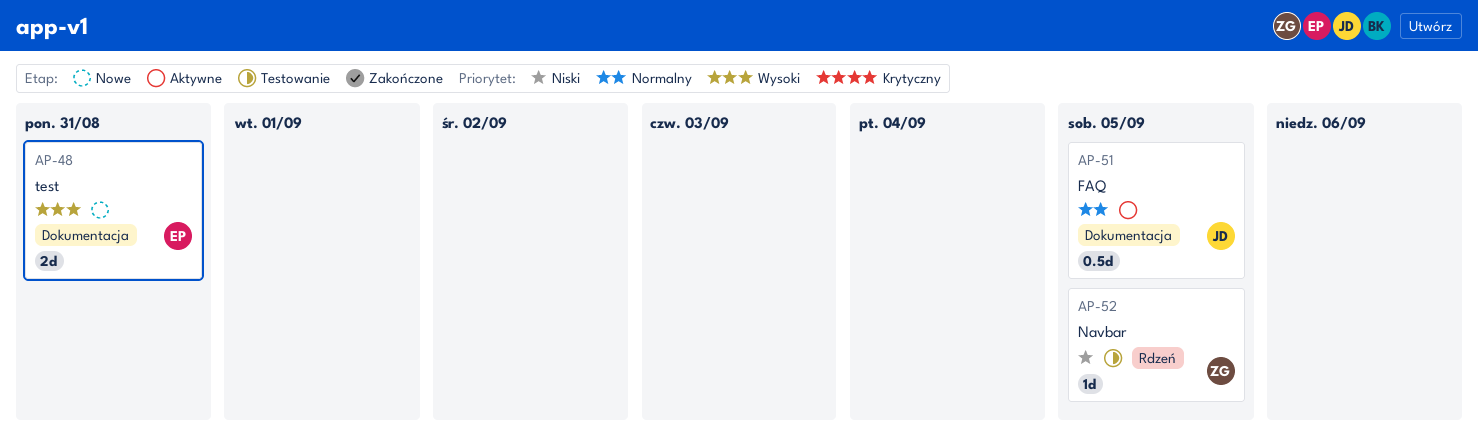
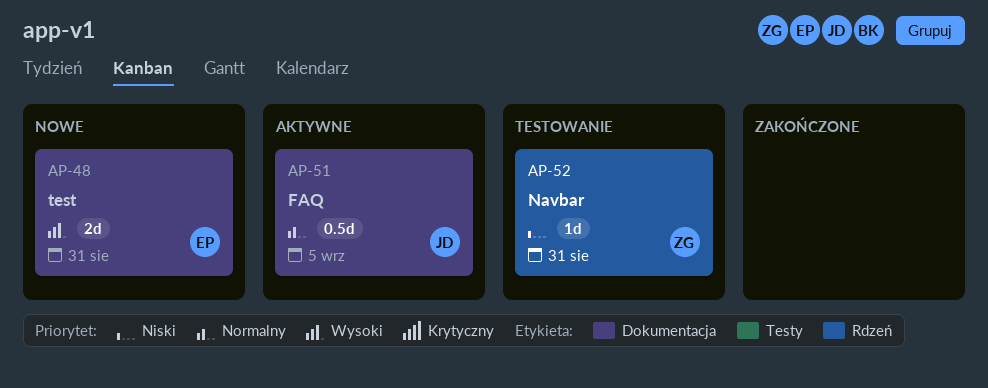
AP-52, due: Sep 5 -> Aug 31

